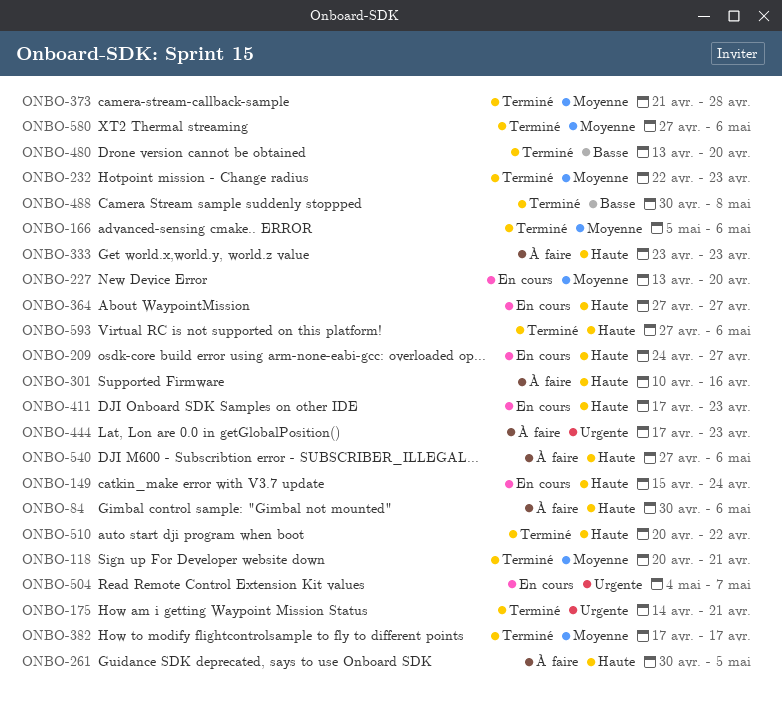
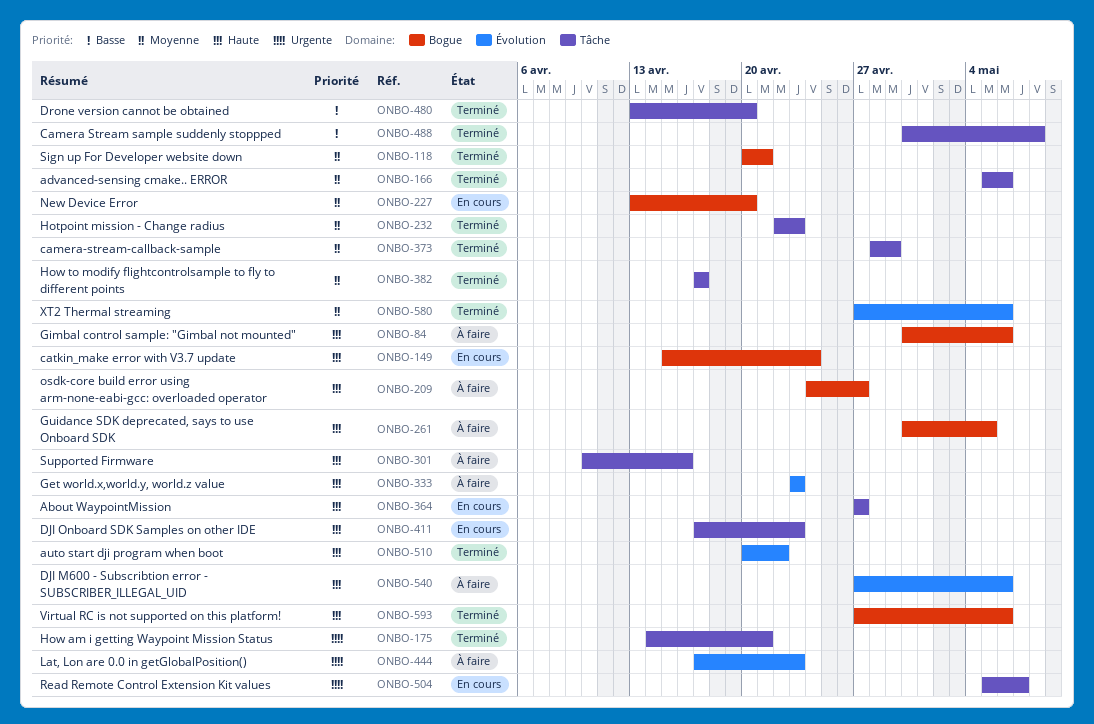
ONBO-209, status: En cours -> À faire
ONBO-373, start: Apr 21 -> Apr 28
ONBO-373, due: Apr 28 -> Apr 29
ONBO-504, start: May 4 -> May 5

